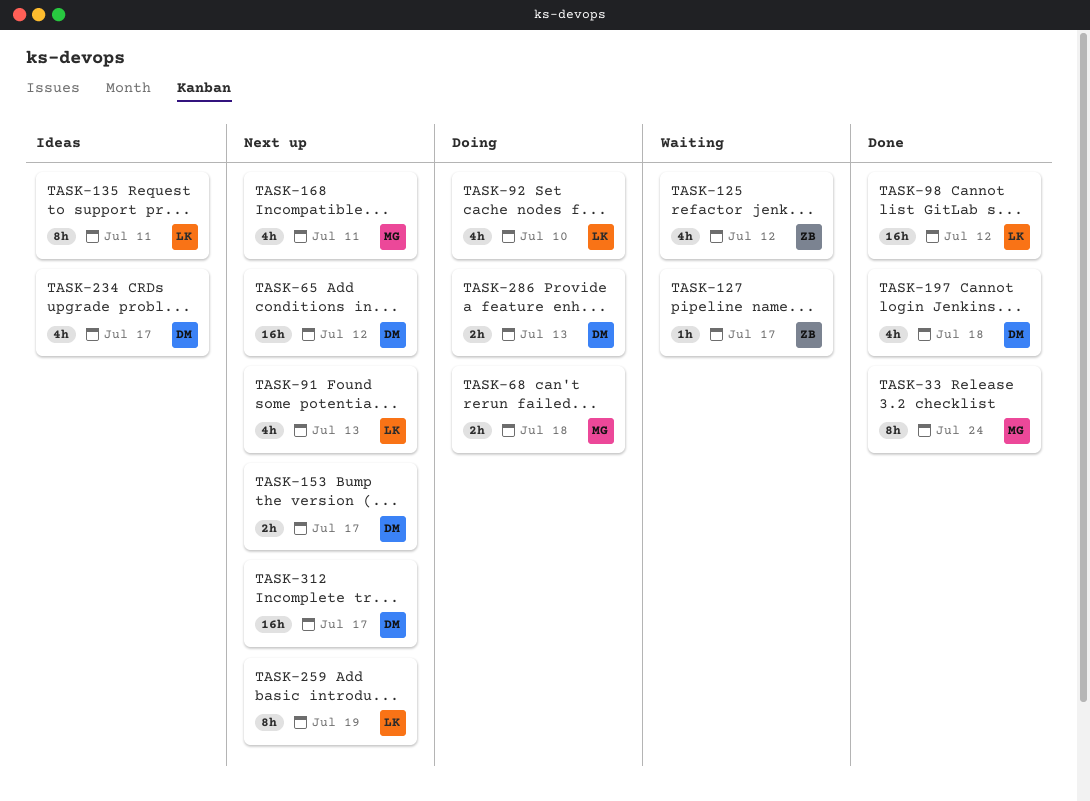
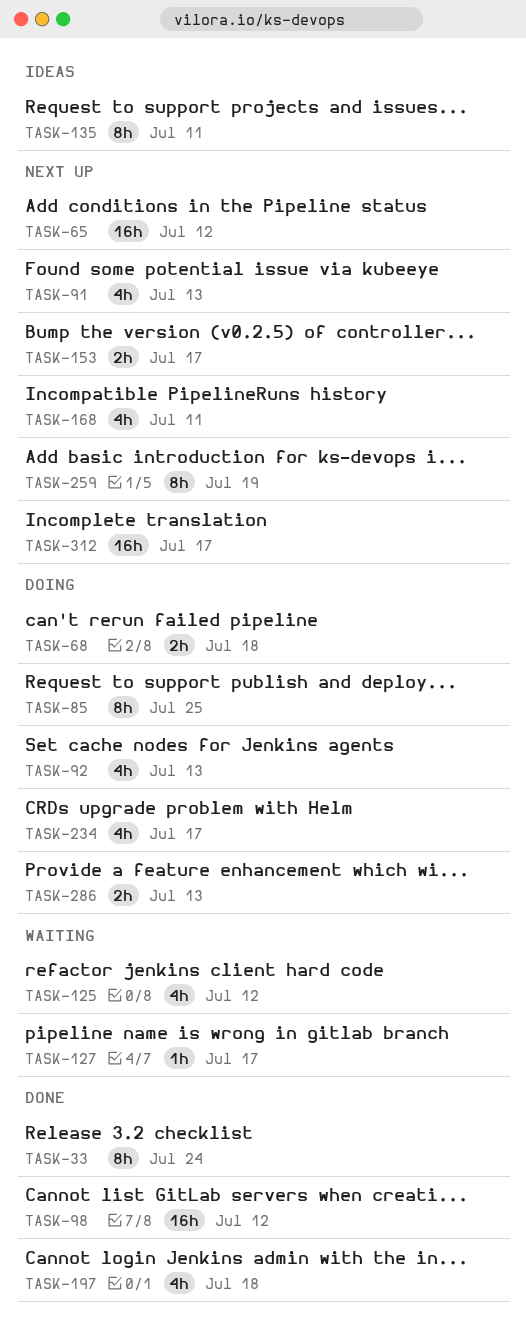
TASK-85: none -> present
TASK-92, due: Jul 10 -> Jul 13
TASK-234, status: Ideas -> Doing

